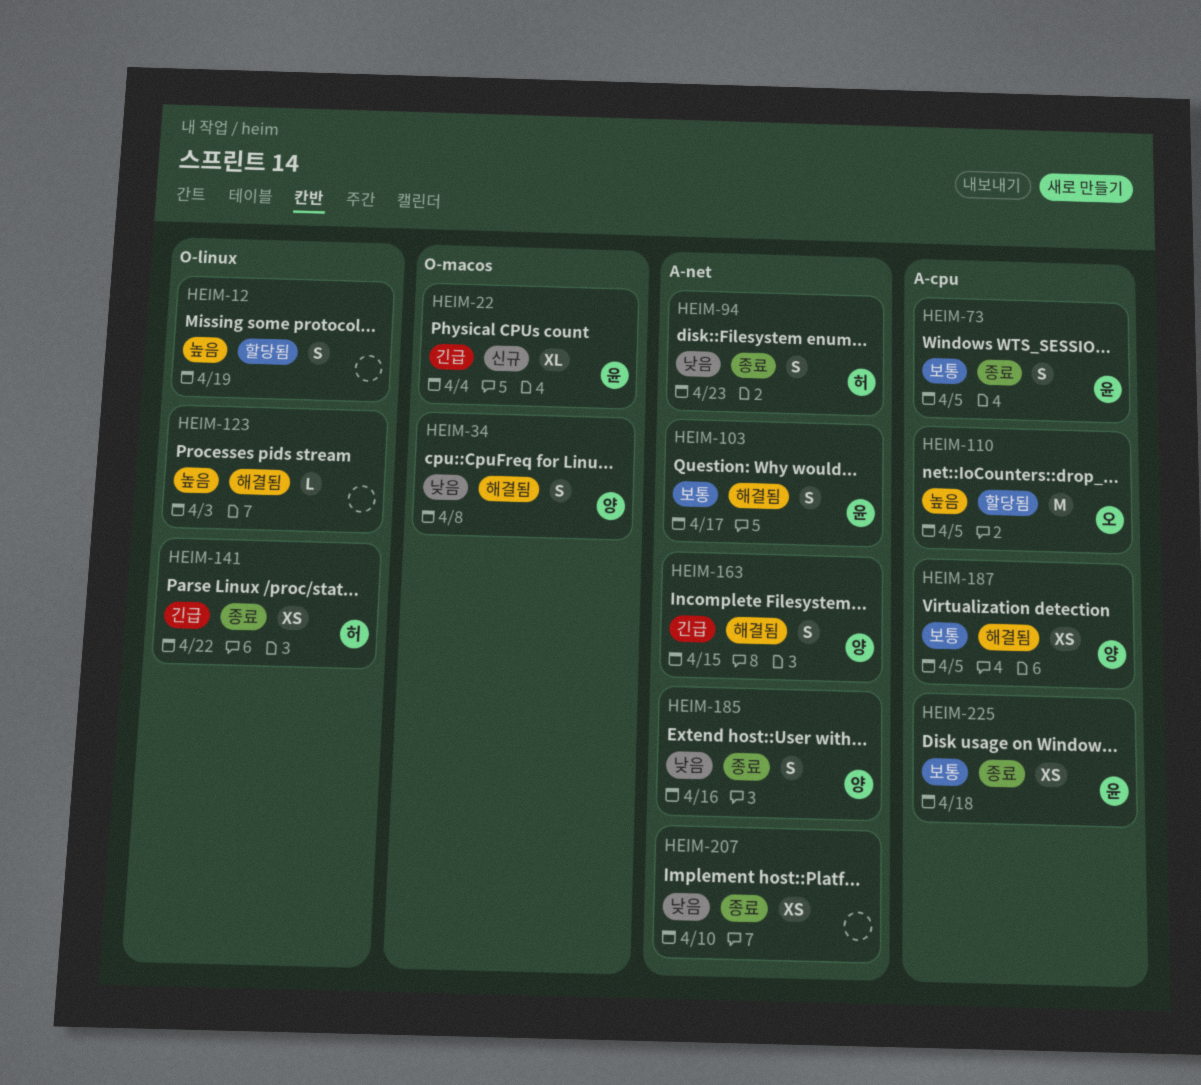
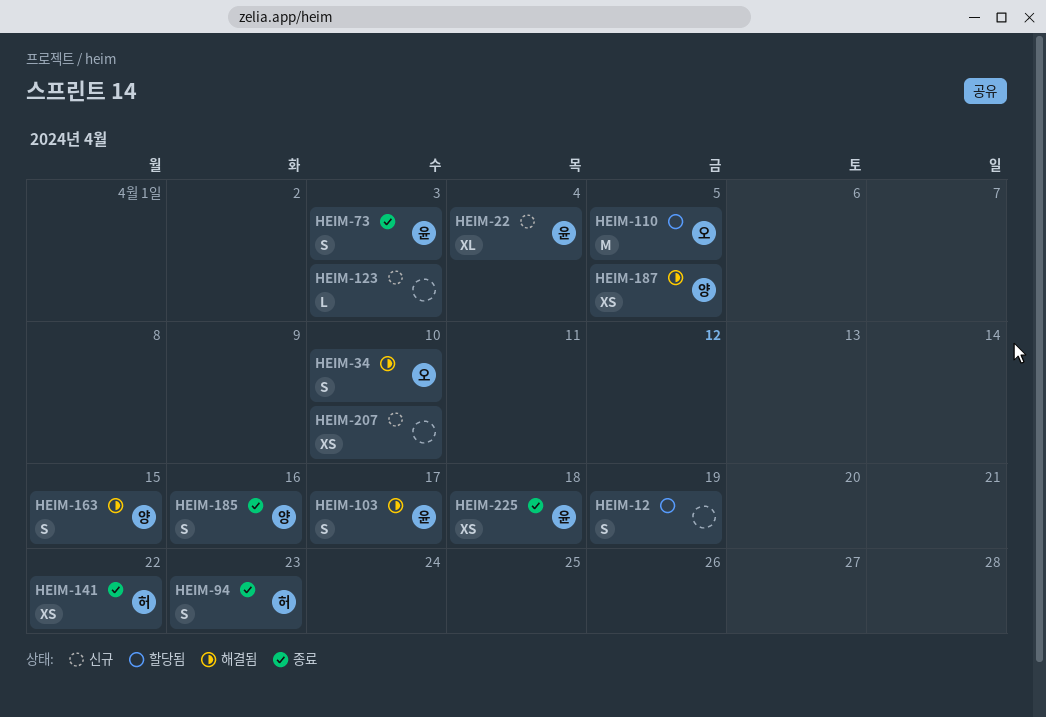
HEIM-34, owner: 양 -> 오
HEIM-34, due: Apr 8 -> Apr 10
HEIM-73, due: Apr 5 -> Apr 3
HEIM-123, status: 해결됨 -> 신규
HEIM-207, status: 종료 -> 신규

